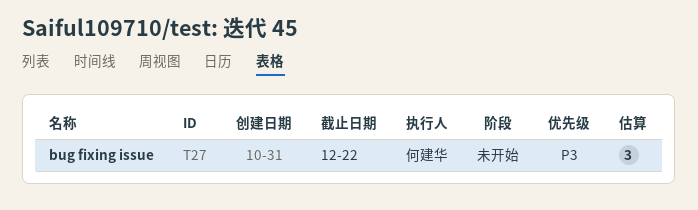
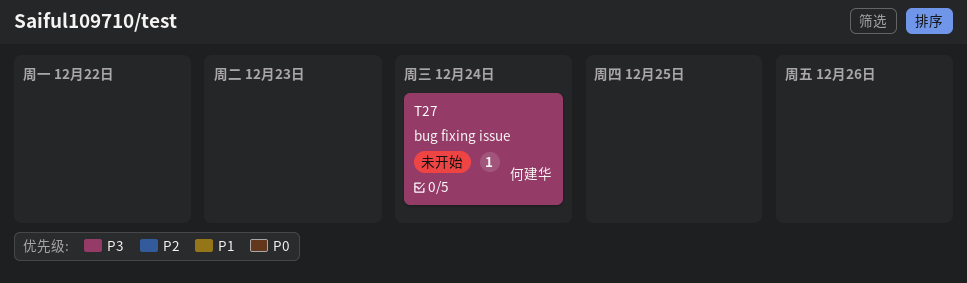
T27, estimate: 3 -> 1
T27, due: Dec 22 -> Dec 24

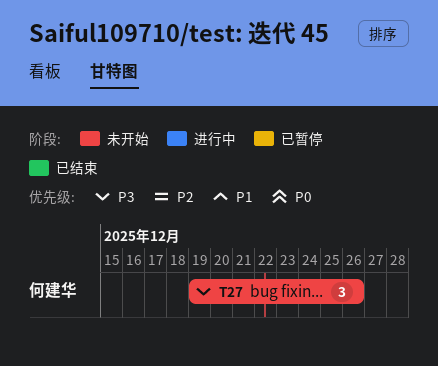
T27, estimate: 1 -> 3
T27, due: Dec 24 -> Dec 26

